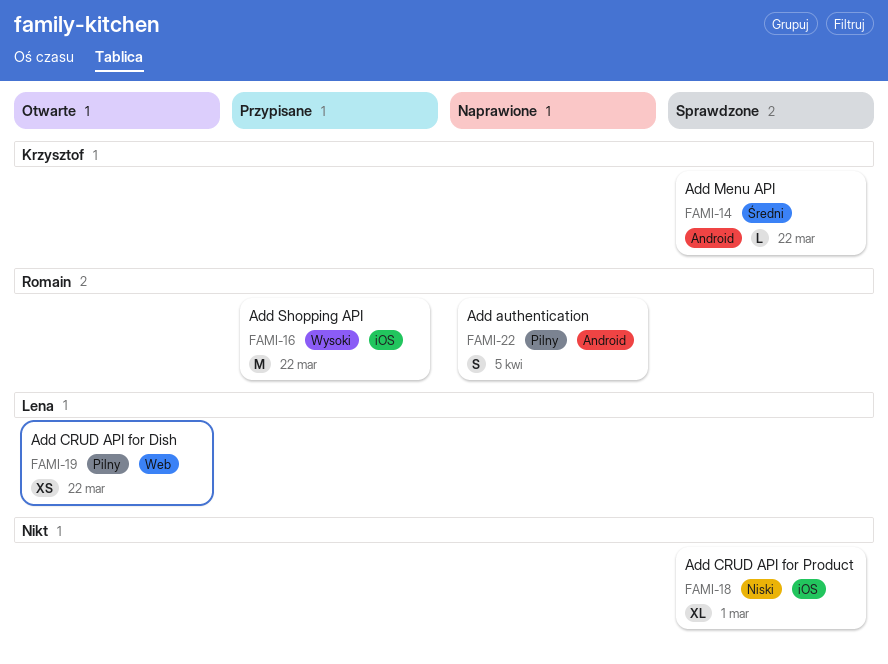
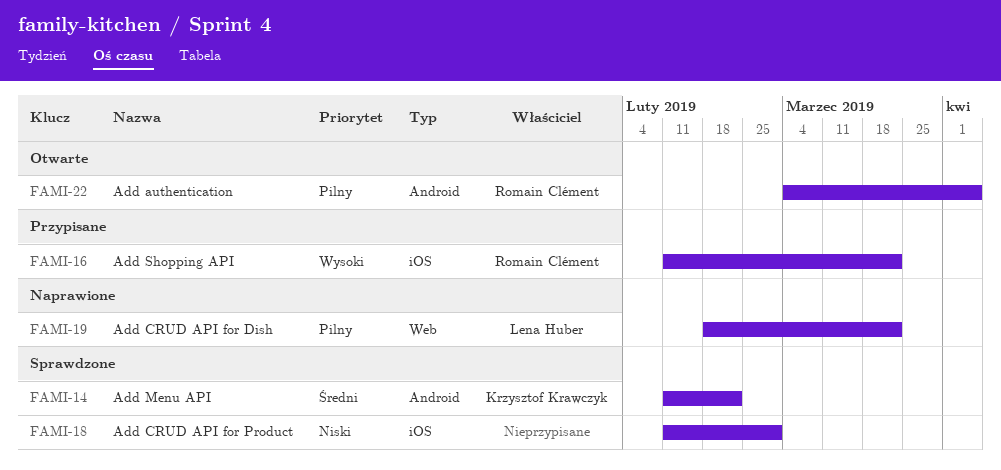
FAMI-14, due: Mar 22 -> Feb 22
FAMI-19, status: Otwarte -> Naprawione
FAMI-22, status: Naprawione -> Otwarte

